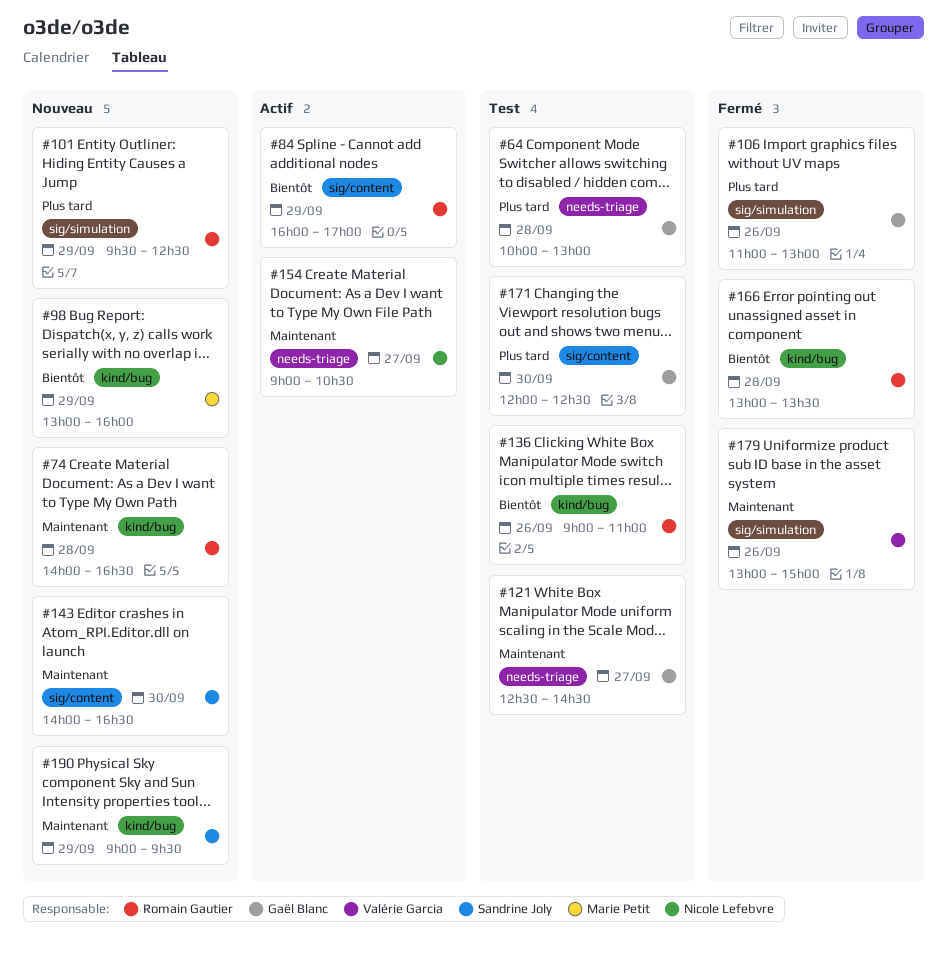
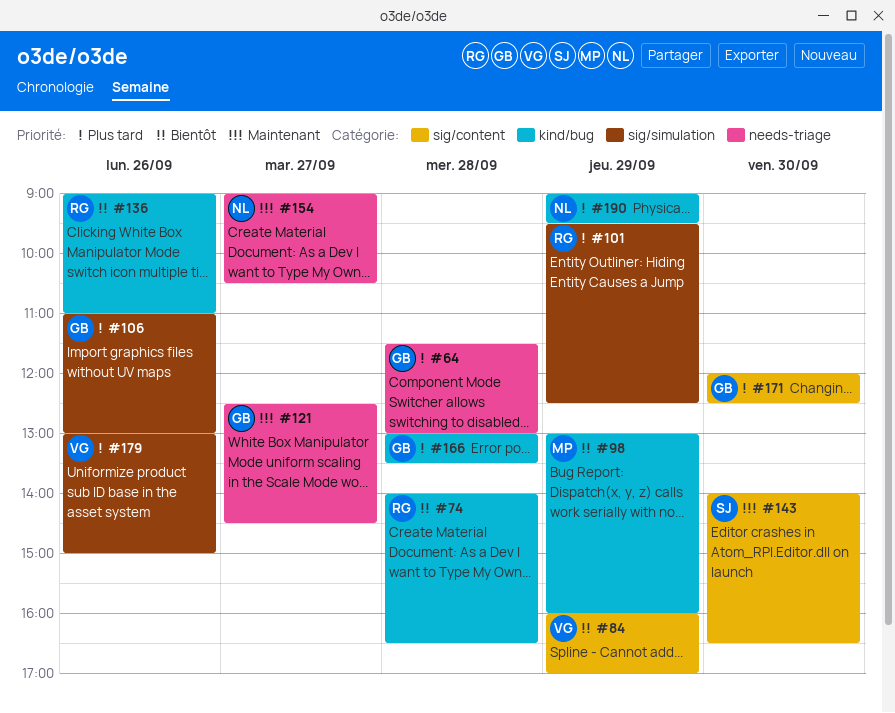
#64, begins: 10:00 -> 11:30
#74, priority: Maintenant -> Bientôt
#84, owner: Romain Gautier -> Valérie Garcia
#166, owner: Romain Gautier -> Gaël Blanc
#166, priority: Bientôt -> Plus tard
#179, priority: Maintenant -> Plus tard
#190, owner: Sandrine Joly -> Nicole Lefebvre
#190, priority: Maintenant -> Plus tard

